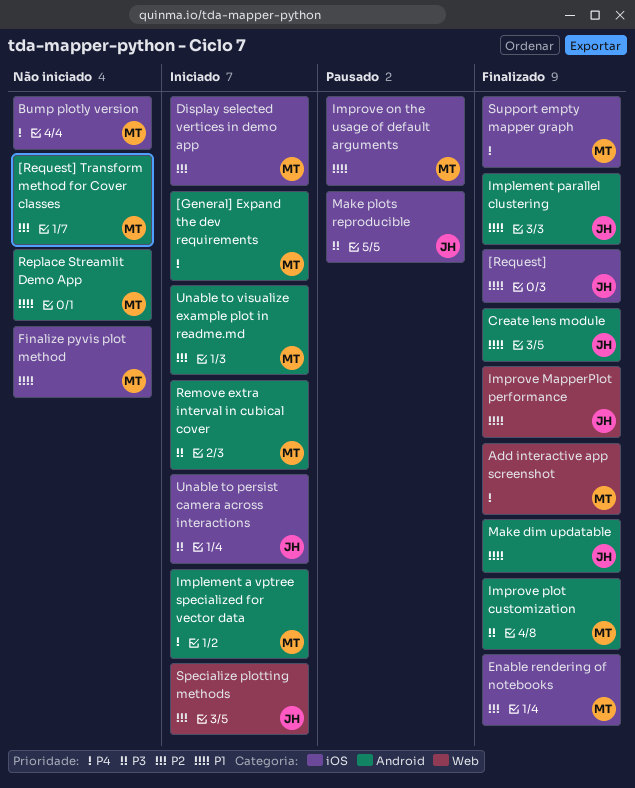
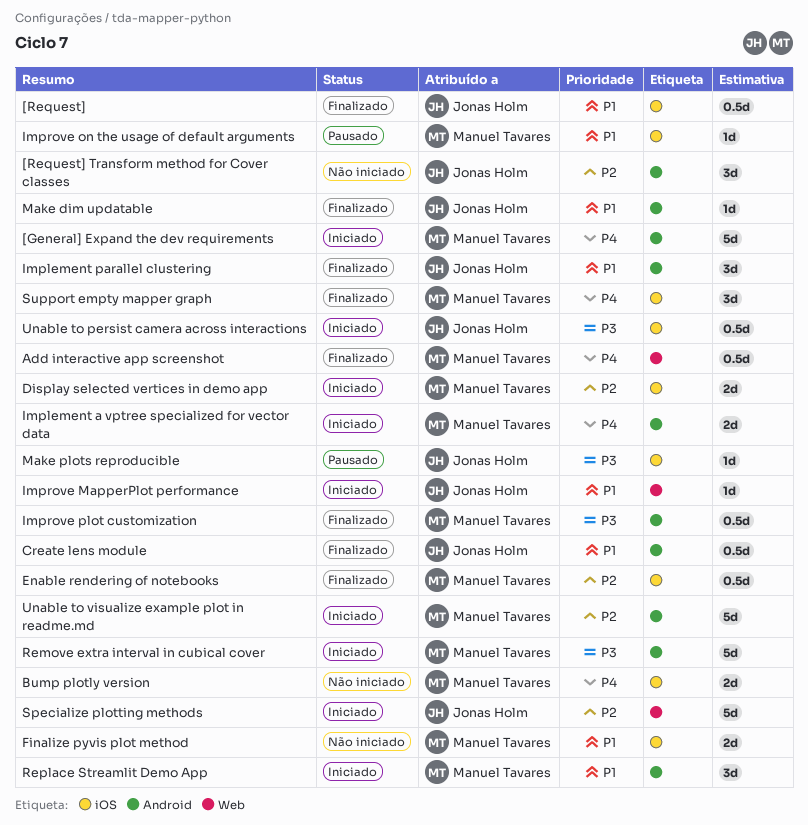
[Request] Transform method for Cover classes, owner: Manuel Tavares -> Jonas Holm
Improve MapperPlot performance, status: Finalizado -> Iniciado
Replace Streamlit Demo App, status: Não iniciado -> Iniciado

